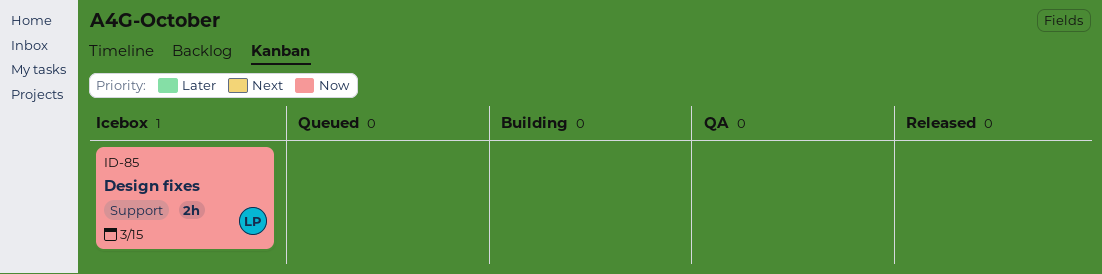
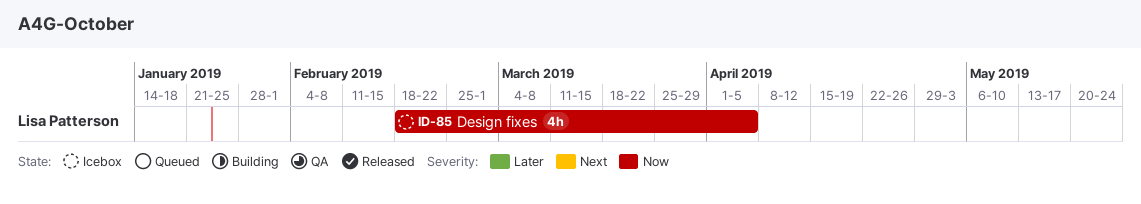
ID-85, estimate: 2h -> 4h
ID-85, due: Mar 15 -> Apr 5

